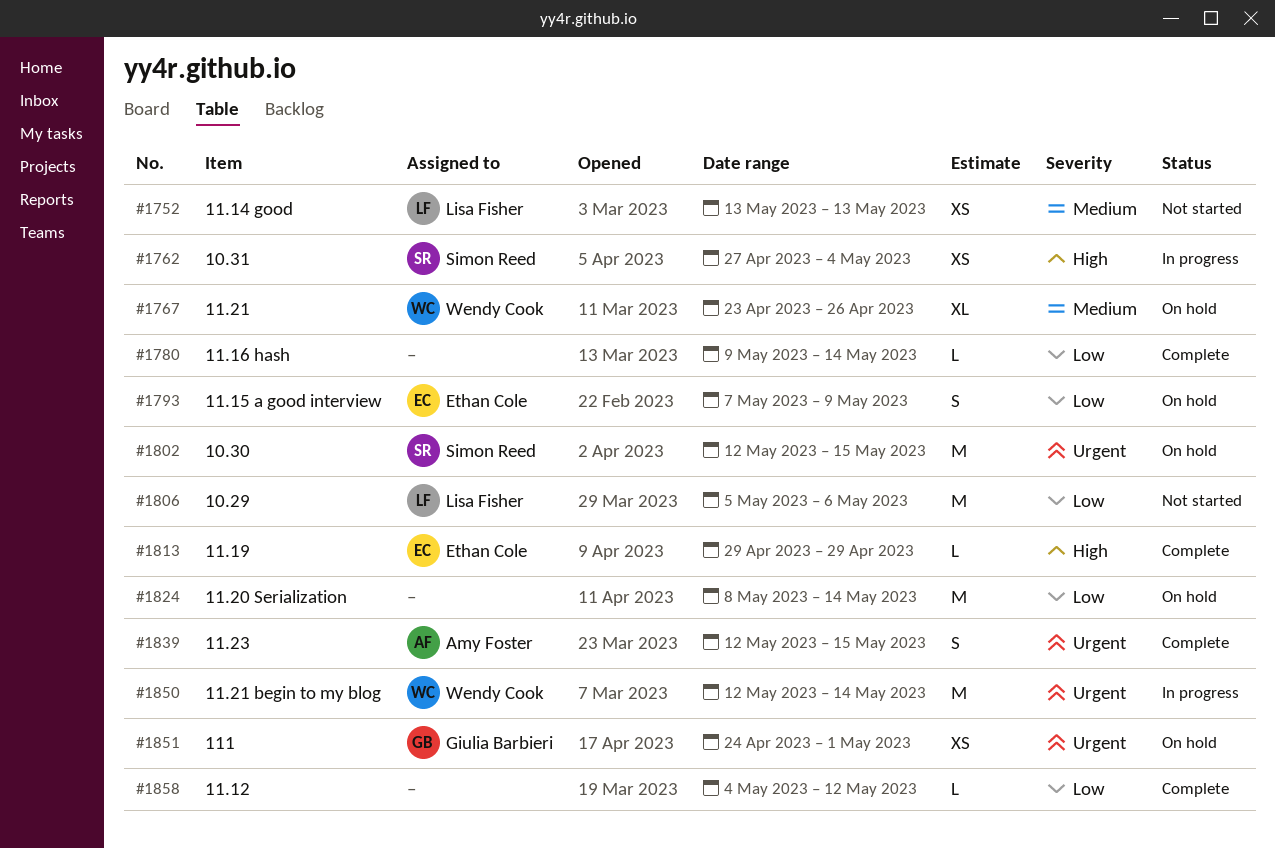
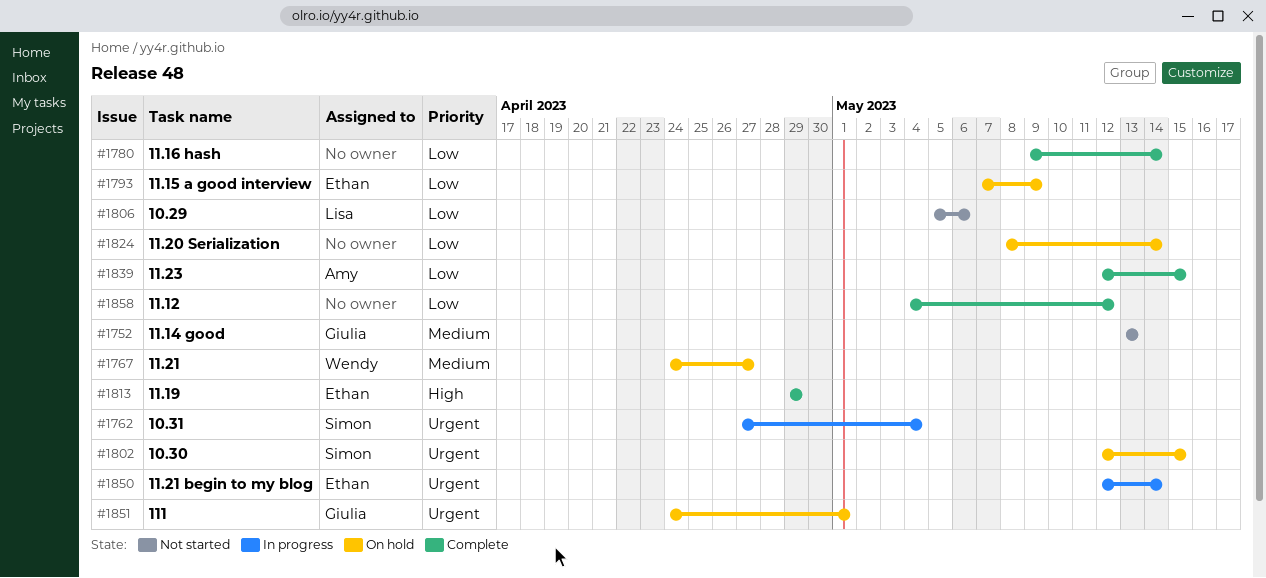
#1752, owner: Lisa Fisher -> Giulia Barbieri
#1762, priority: High -> Urgent
#1767, start: Apr 23 -> Apr 24
#1767, due: Apr 26 -> Apr 27
#1839, priority: Urgent -> Low
#1850, owner: Wendy Cook -> Ethan Cole

